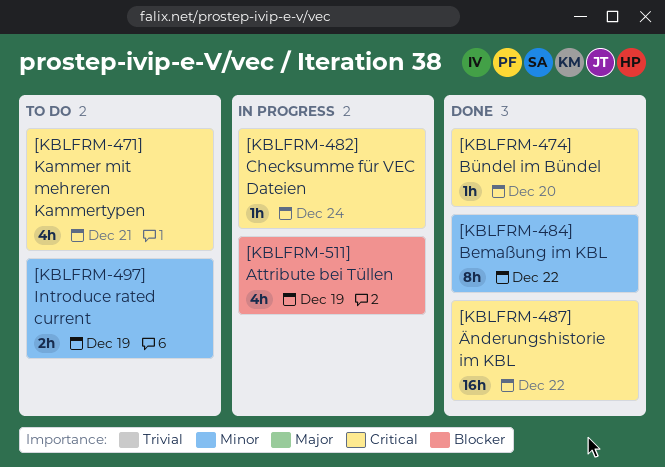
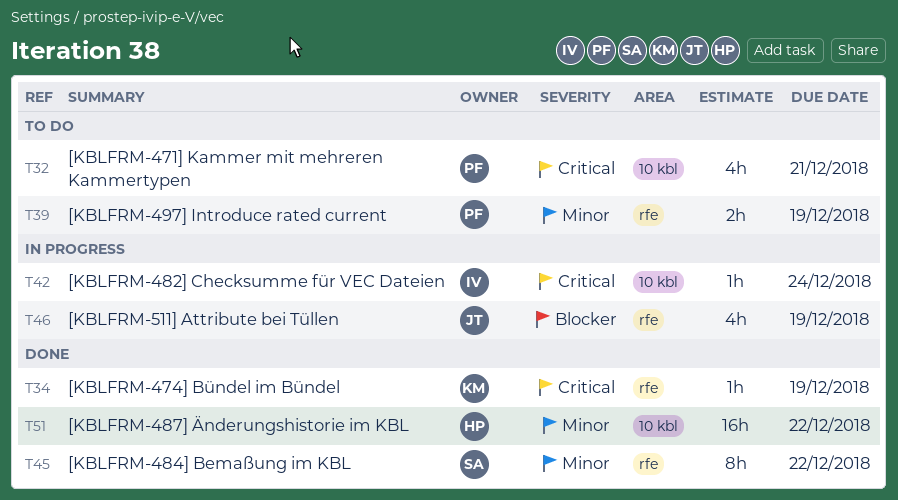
[KBLFRM-474] Bündel im Bündel, due: Dec 20 -> Dec 19
[KBLFRM-487] Änderungshistorie im KBL, priority: Critical -> Minor

